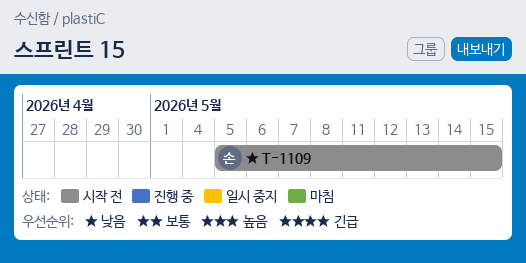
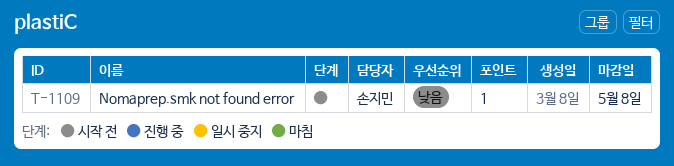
T-1109, due: May 15 -> May 8

